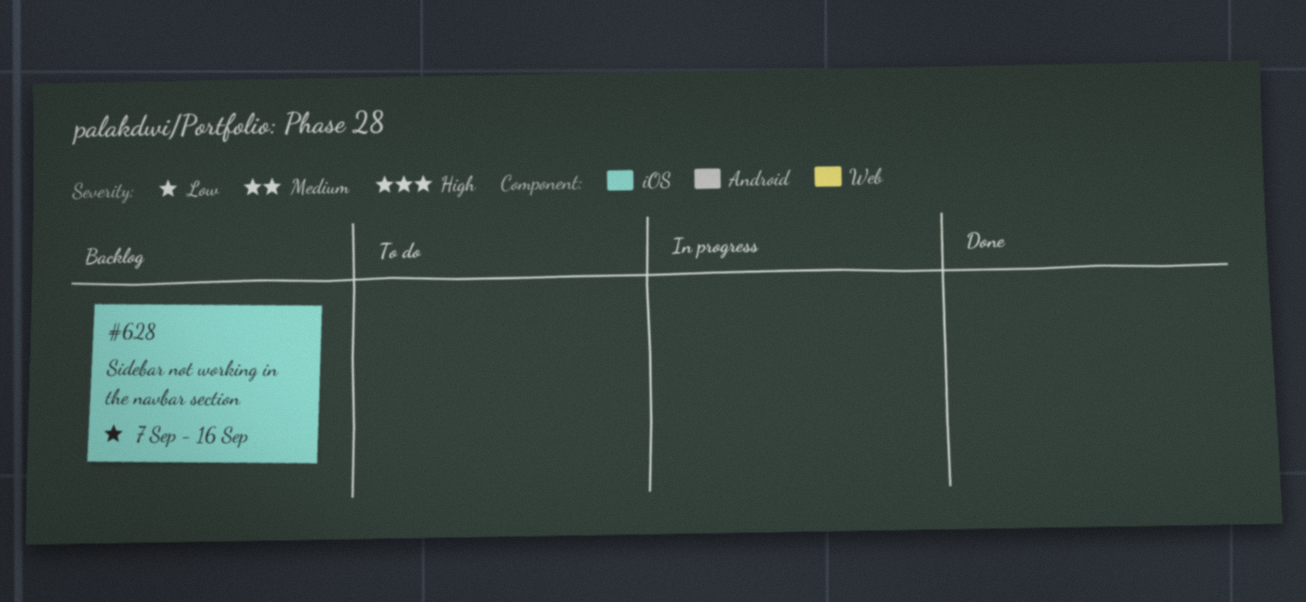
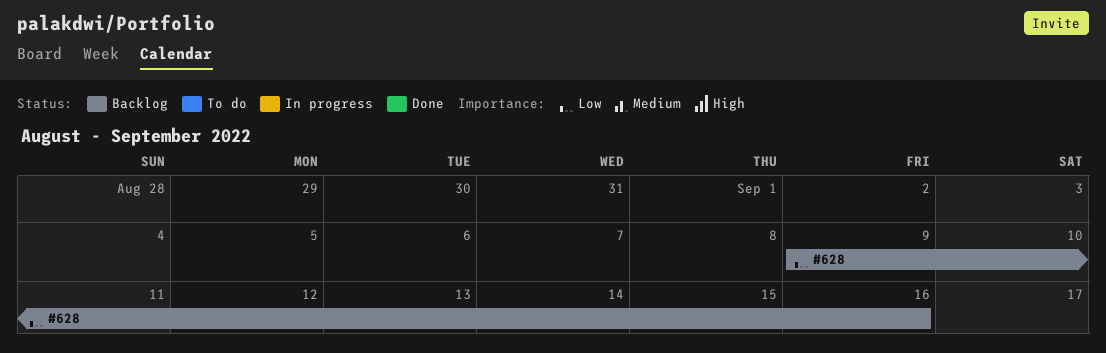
#628, start: Sep 7 -> Sep 9

